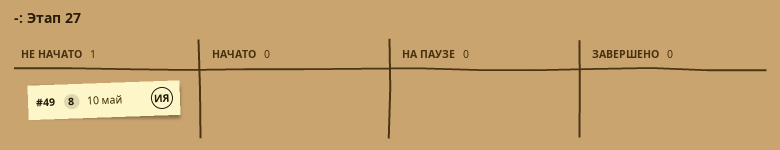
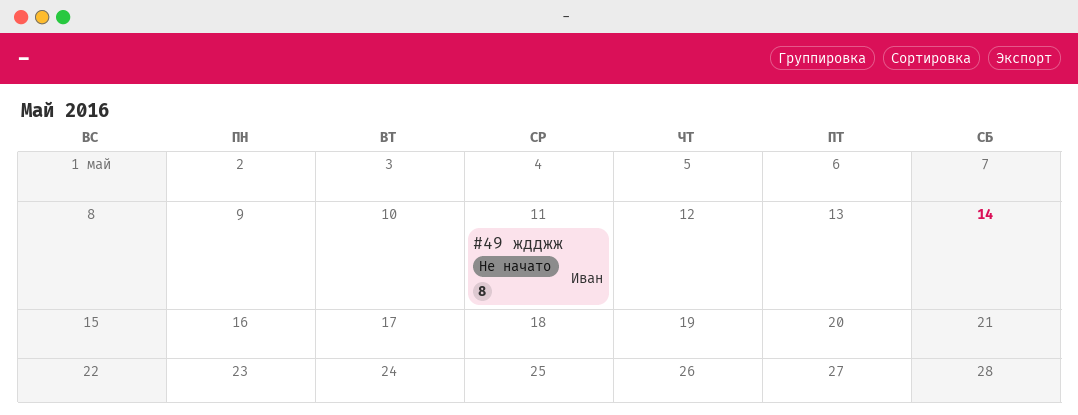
#49, due: May 10 -> May 11

